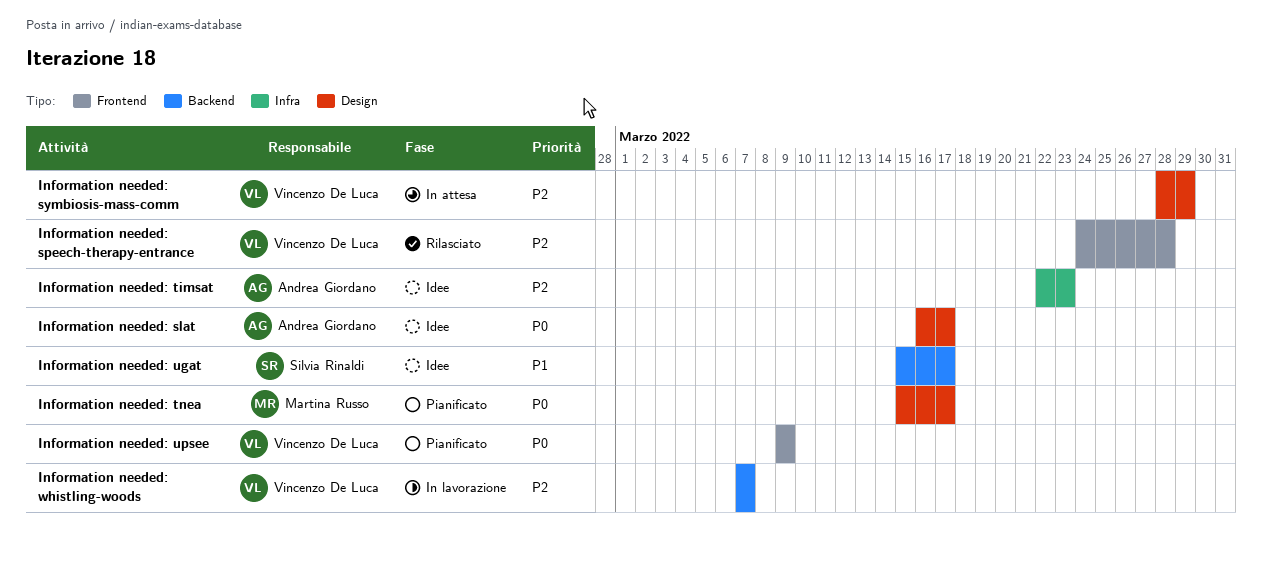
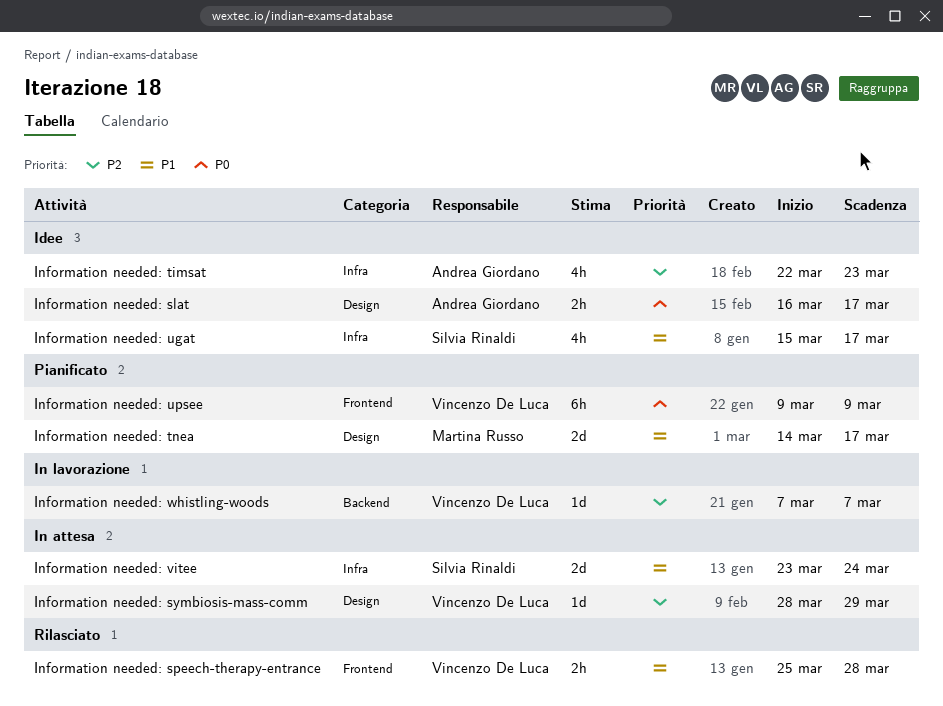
Information needed: speech-therapy-entrance, priority: P2 -> P1
Information needed: speech-therapy-entrance, start: Mar 24 -> Mar 25
Information needed: tnea, priority: P0 -> P1
Information needed: tnea, start: Mar 15 -> Mar 14
Information needed: ugat, label: Backend -> Infra
Information needed: vitee: none -> present

